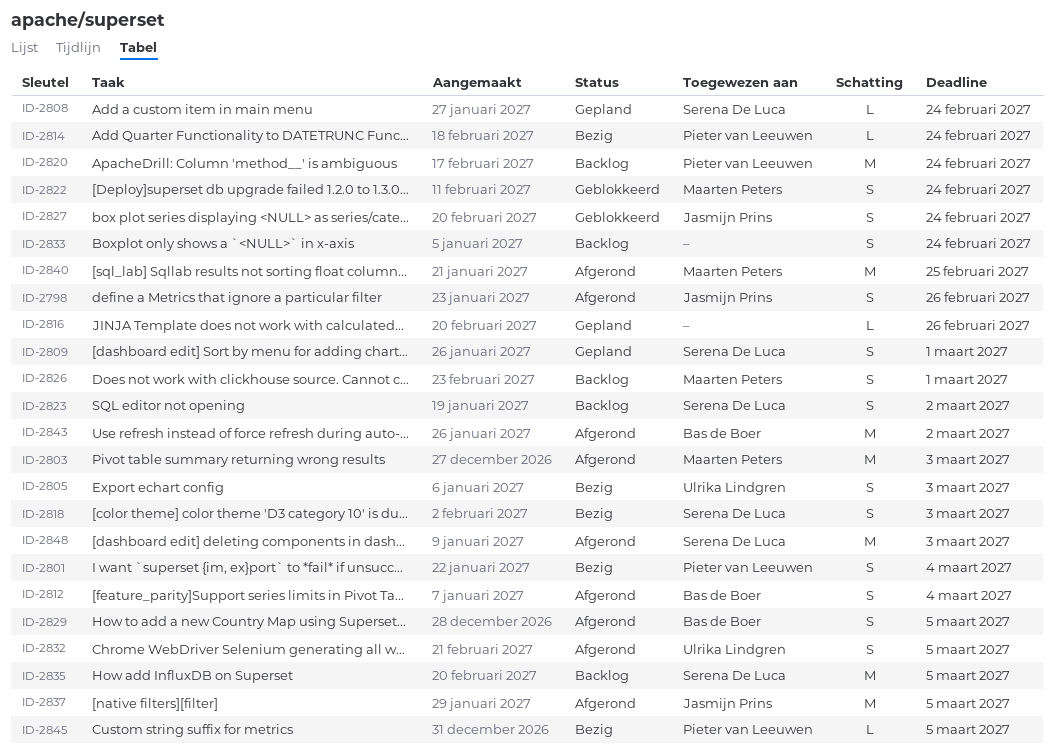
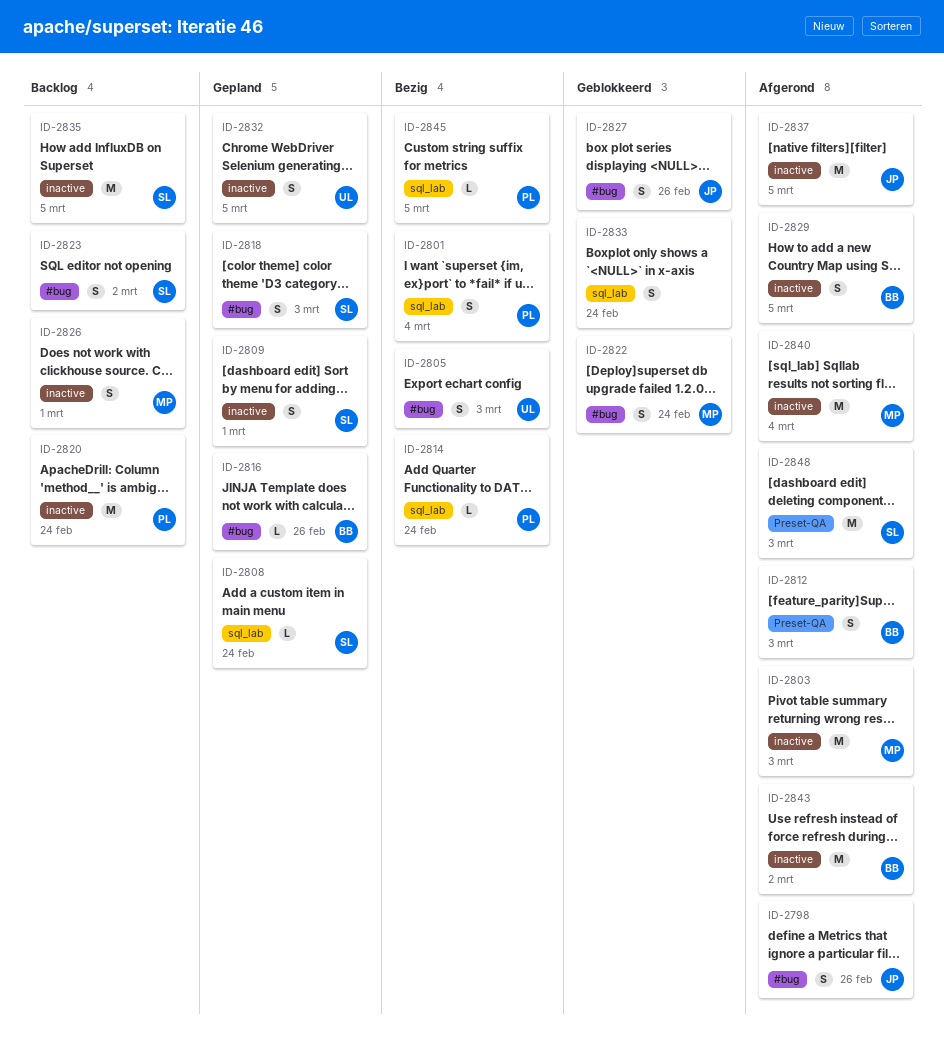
ID-2812, due: Mar 4 -> Mar 3
ID-2816, owner: none -> Bas de Boer
ID-2818, status: Bezig -> Gepland
ID-2827, due: Feb 24 -> Feb 26
ID-2832, status: Afgerond -> Gepland
ID-2833, status: Backlog -> Geblokkeerd
ID-2840, due: Feb 25 -> Mar 4

